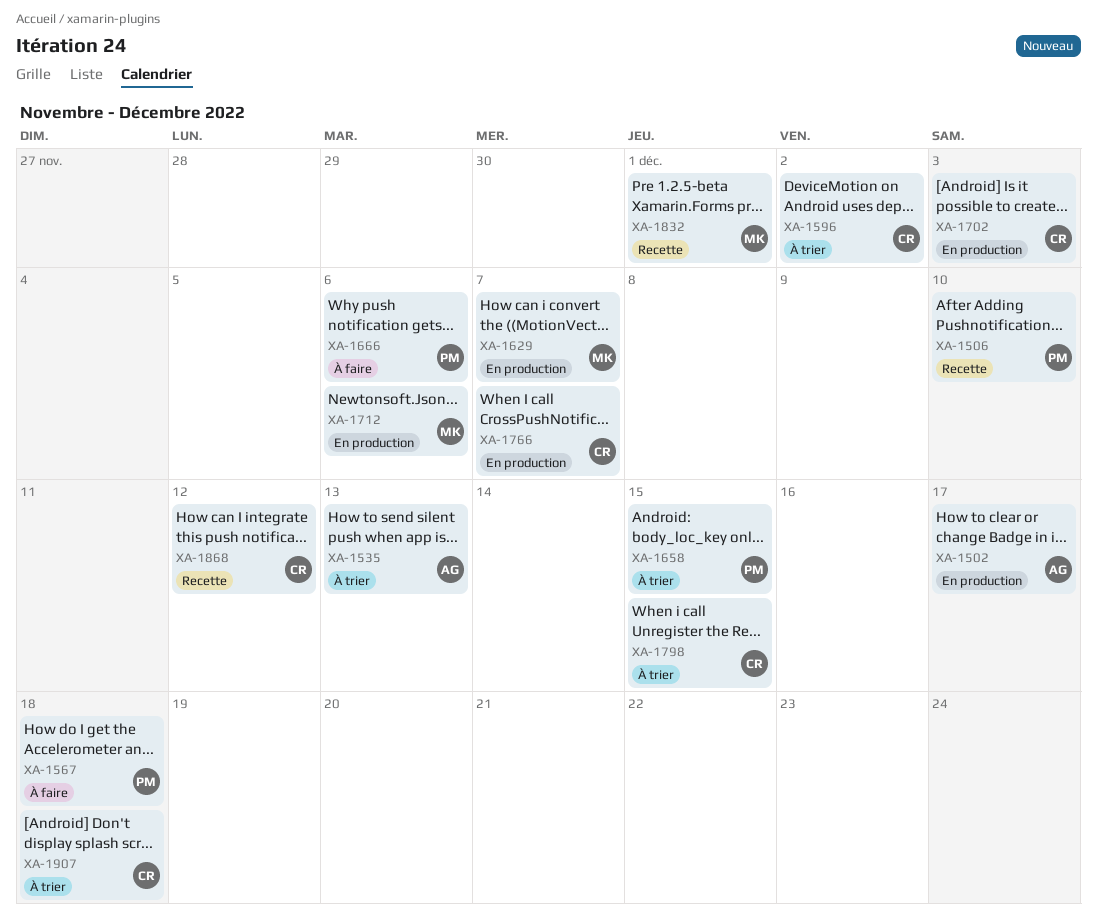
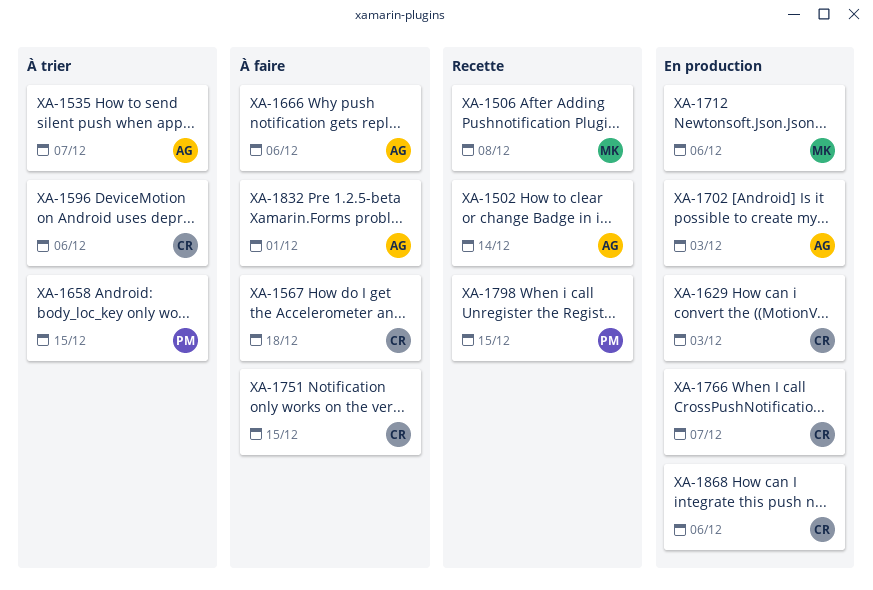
XA-1502, status: En production -> Recette
XA-1502, due: Dec 17 -> Dec 14
XA-1506, owner: PM -> MK
XA-1506, due: Dec 10 -> Dec 8
XA-1535, due: Dec 13 -> Dec 7
XA-1567, owner: PM -> CR
XA-1596, due: Dec 2 -> Dec 6
XA-1629, owner: MK -> CR
XA-1629, due: Dec 7 -> Dec 3
XA-1666, owner: PM -> AG
XA-1702, owner: CR -> AG
XA-1751: none -> present
XA-1798, status: À trier -> Recette
XA-1798, owner: CR -> PM
XA-1832, status: Recette -> À faire
XA-1832, owner: MK -> AG
XA-1868, status: Recette -> En production
XA-1868, due: Dec 12 -> Dec 6
XA-1907: present -> none

